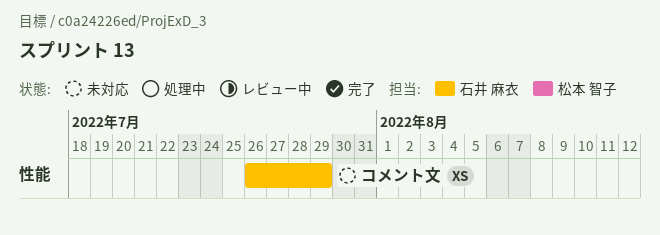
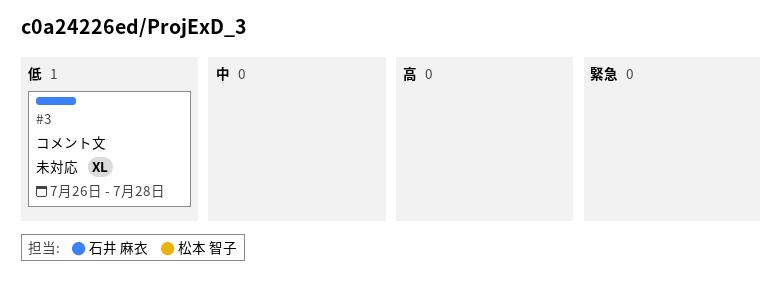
コメント文, estimate: XS -> XL
コメント文, due: Jul 29 -> Jul 28

